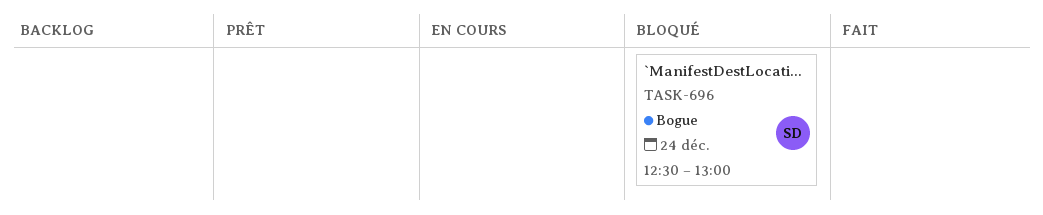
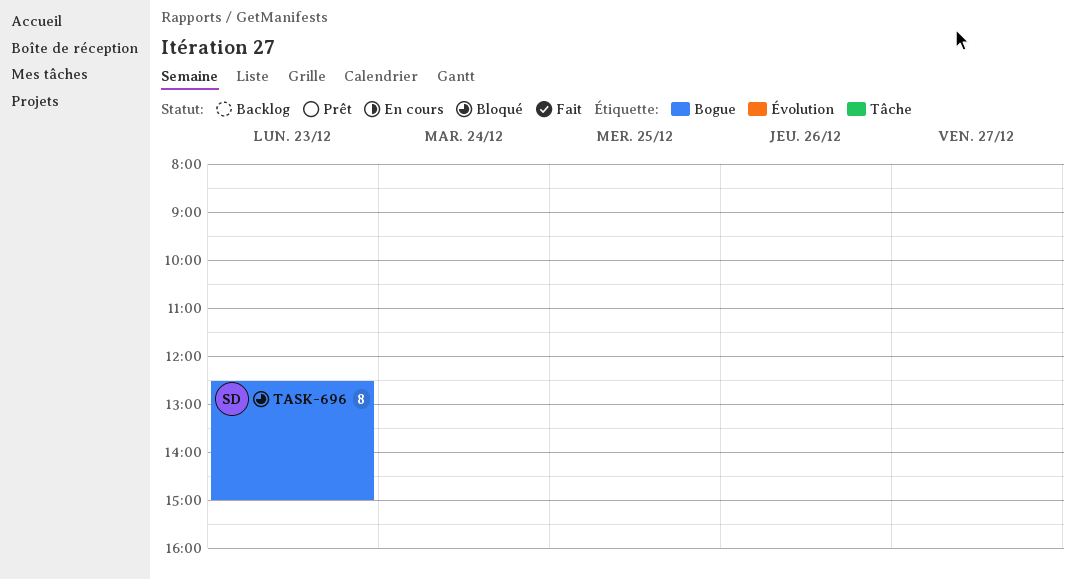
TASK-696, day: Dec 24 -> Dec 23
TASK-696, ends: 13:00 -> 15:00

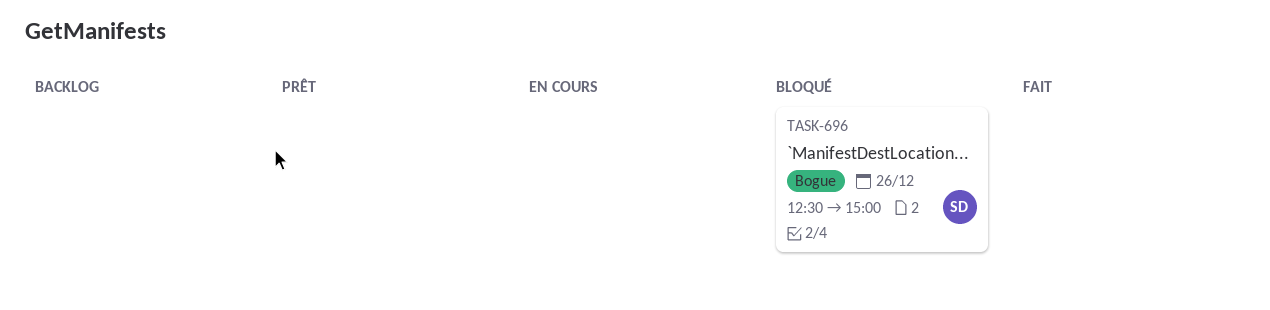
TASK-696, day: Dec 23 -> Dec 26

